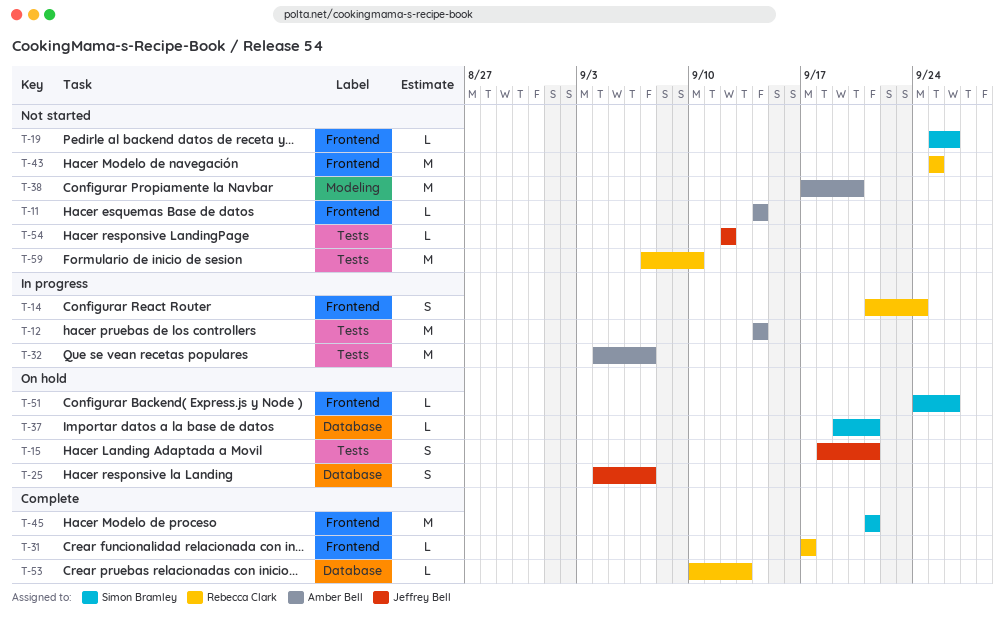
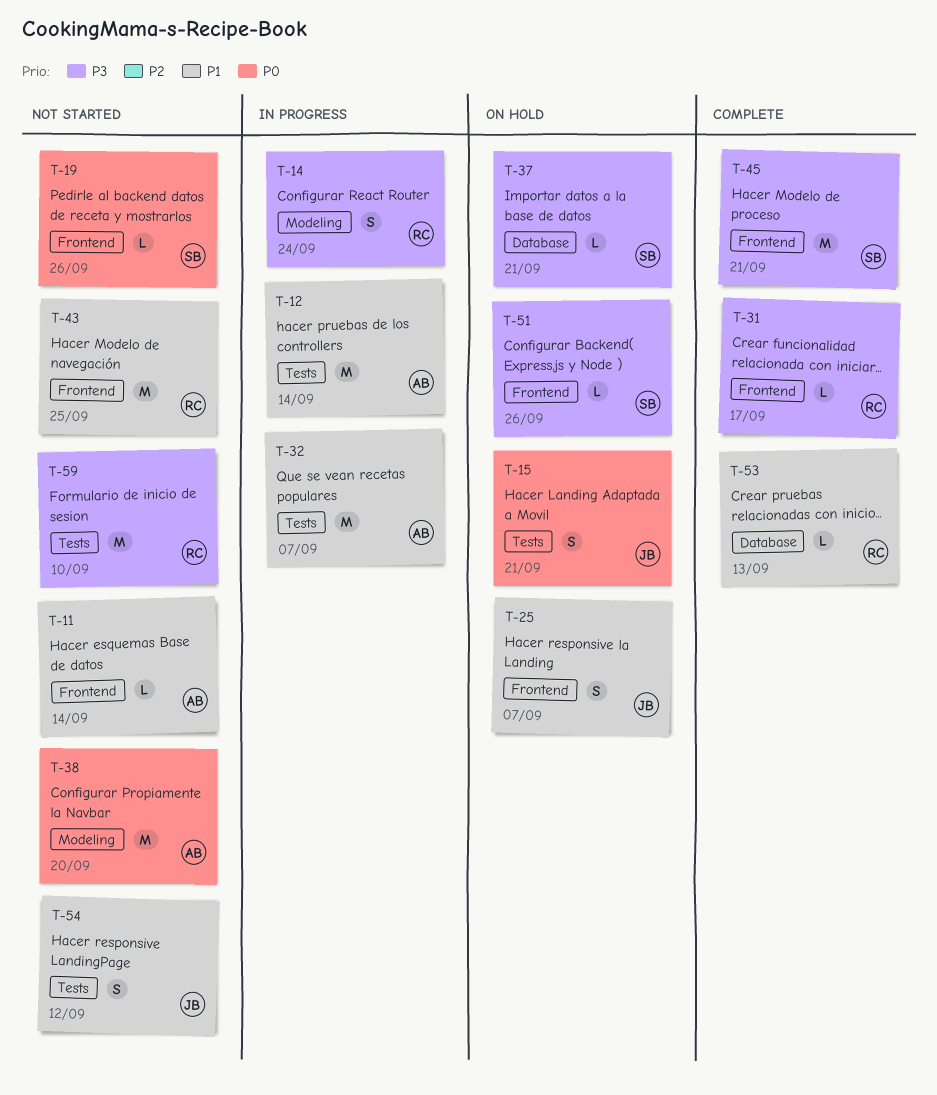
T-14, label: Frontend -> Modeling
T-25, label: Database -> Frontend
T-54, estimate: L -> S

